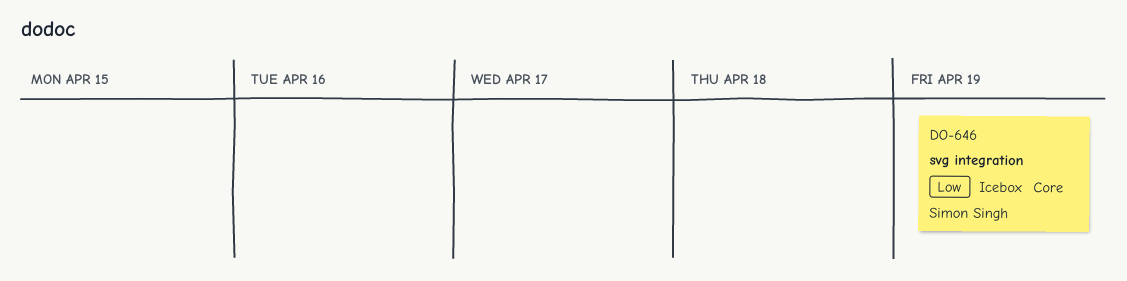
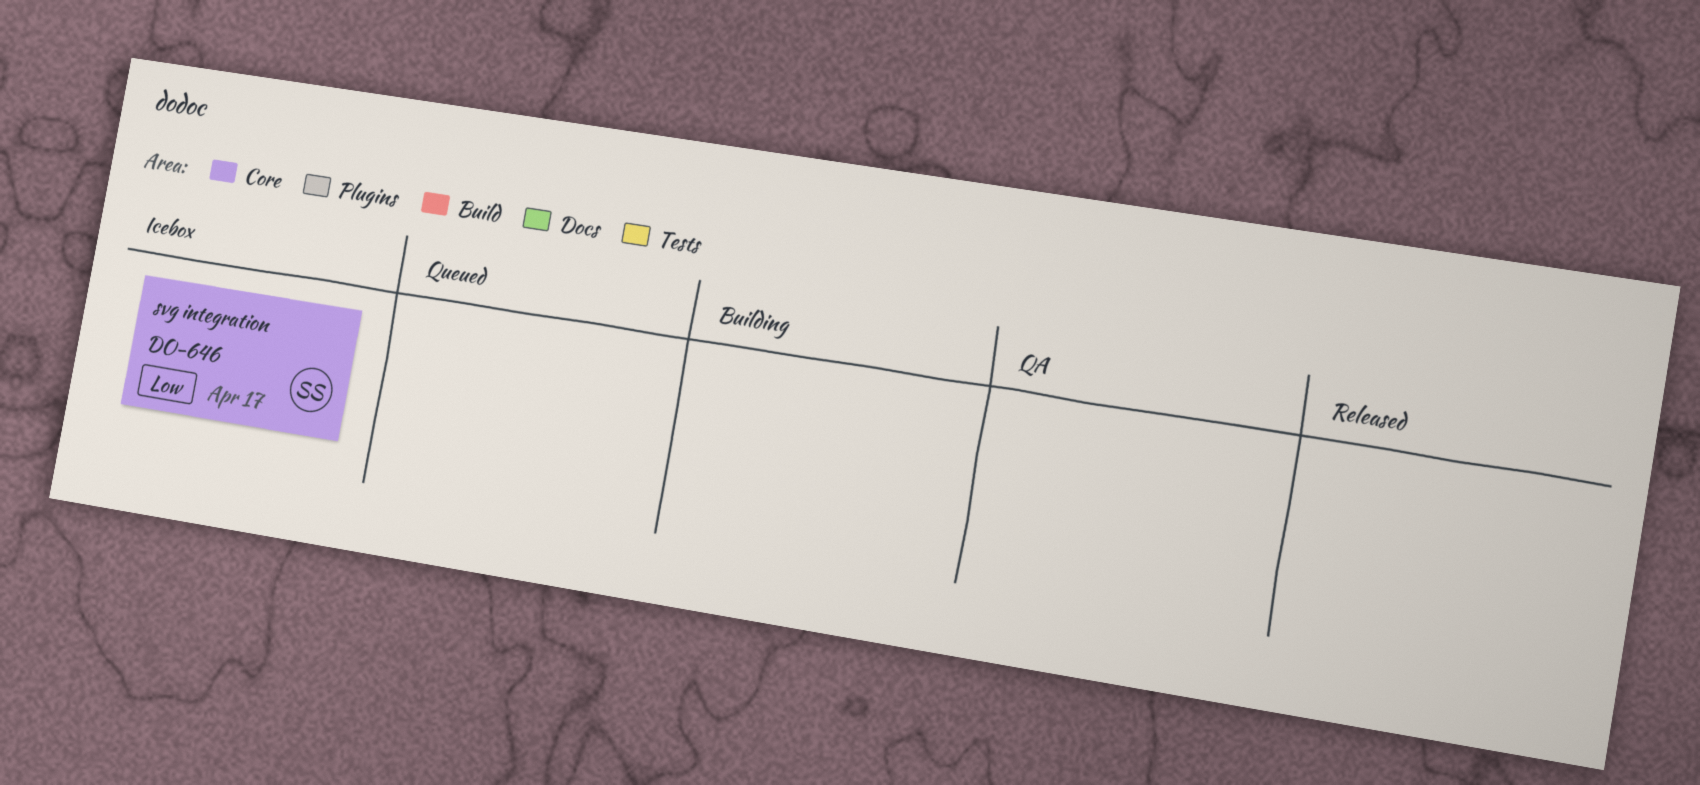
DO-646, due: Apr 19 -> Apr 17

